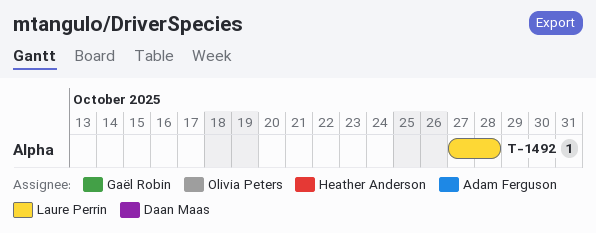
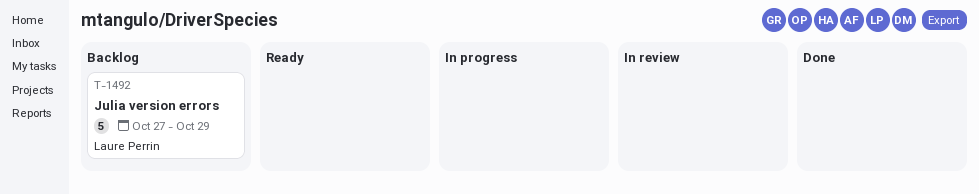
T-1492, estimate: 1 -> 5
T-1492, due: Oct 28 -> Oct 29

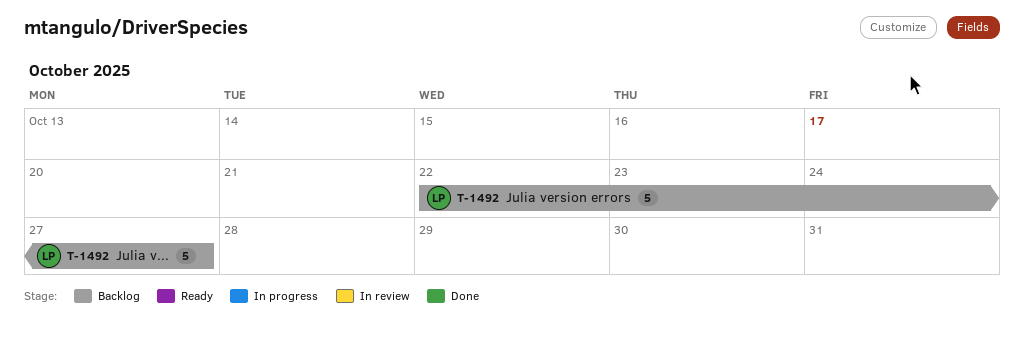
T-1492, start: Oct 27 -> Oct 22
T-1492, due: Oct 29 -> Oct 27

